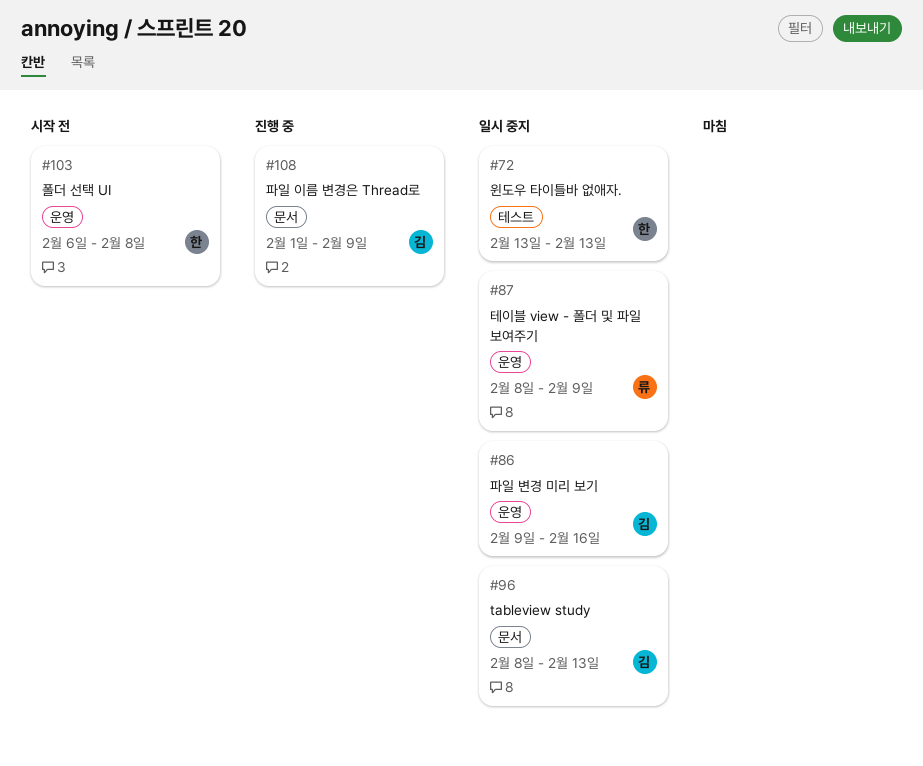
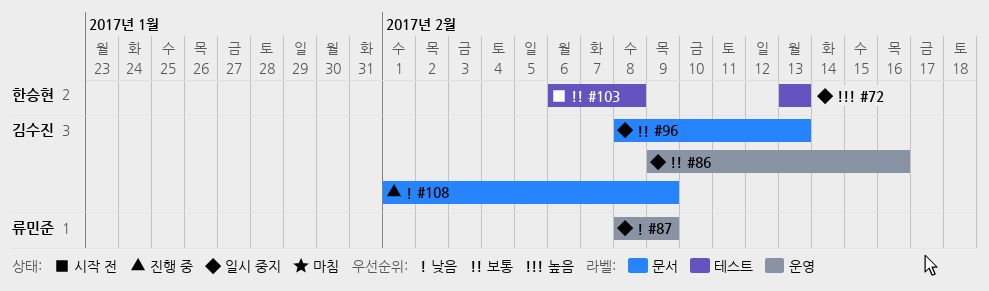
#103, label: 운영 -> 테스트

